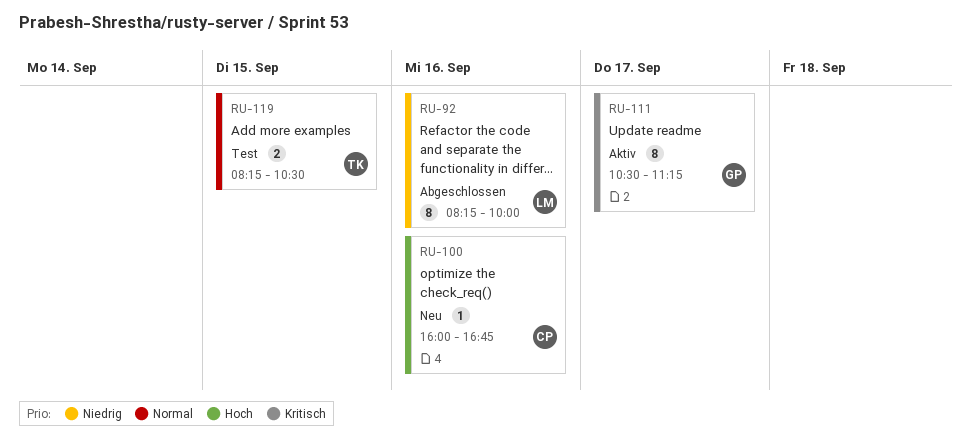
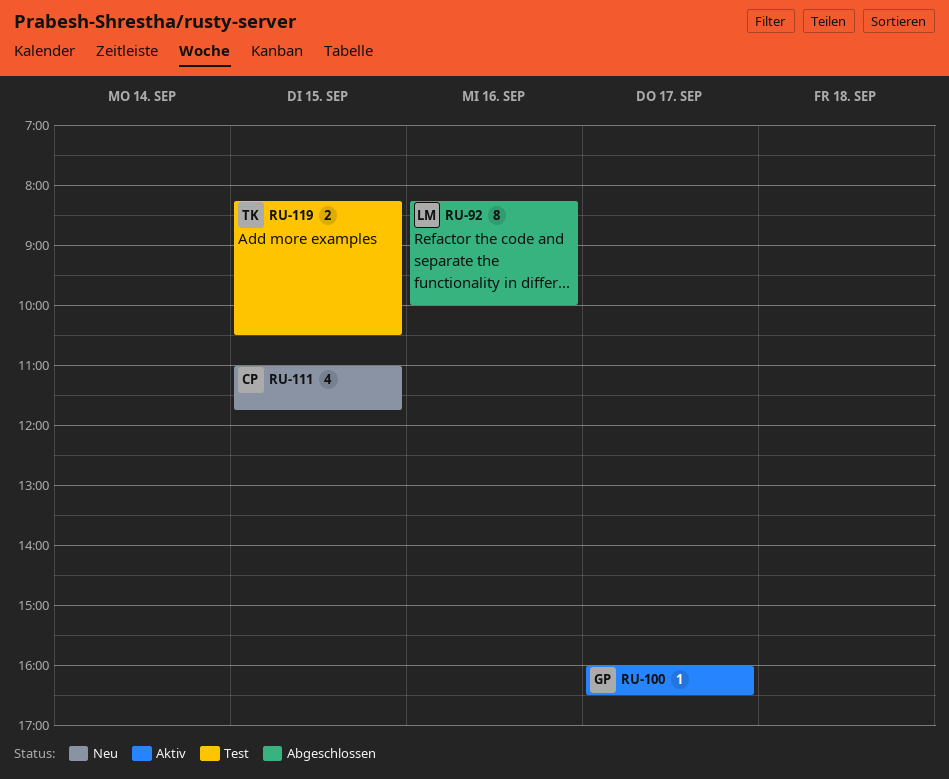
RU-100, status: Neu -> Aktiv
RU-100, owner: CP -> GP
RU-100, day: Sep 16 -> Sep 17
RU-100, ends: 16:45 -> 16:30
RU-111, status: Aktiv -> Neu
RU-111, owner: GP -> CP
RU-111, estimate: 8 -> 4
RU-111, day: Sep 17 -> Sep 15
RU-111, begins: 10:30 -> 11:00
RU-111, ends: 11:15 -> 11:45

